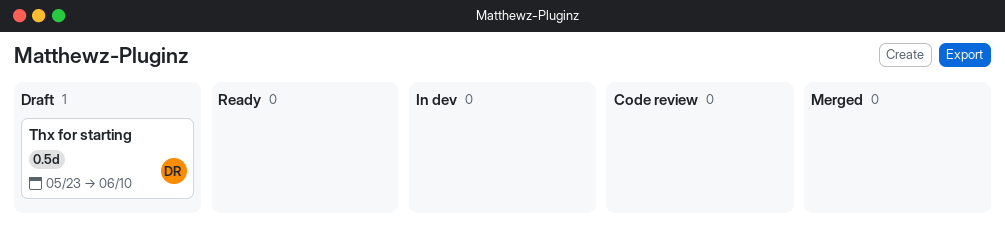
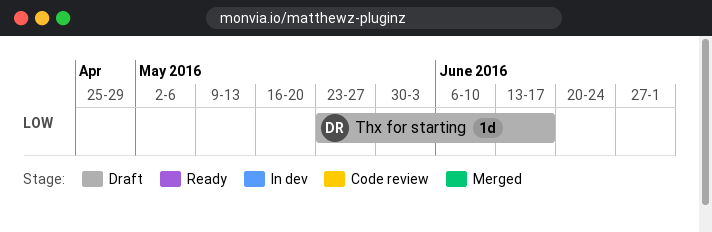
Thx for starting, estimate: 0.5d -> 1d
Thx for starting, due: Jun 10 -> Jun 17

